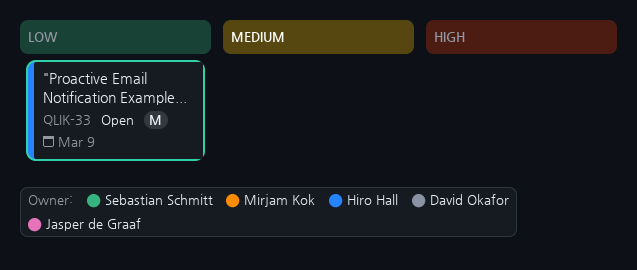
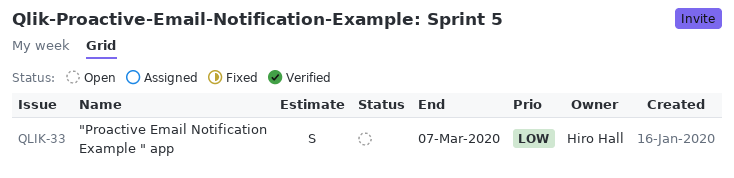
QLIK-33, estimate: M -> S
QLIK-33, due: Mar 9 -> Mar 7

